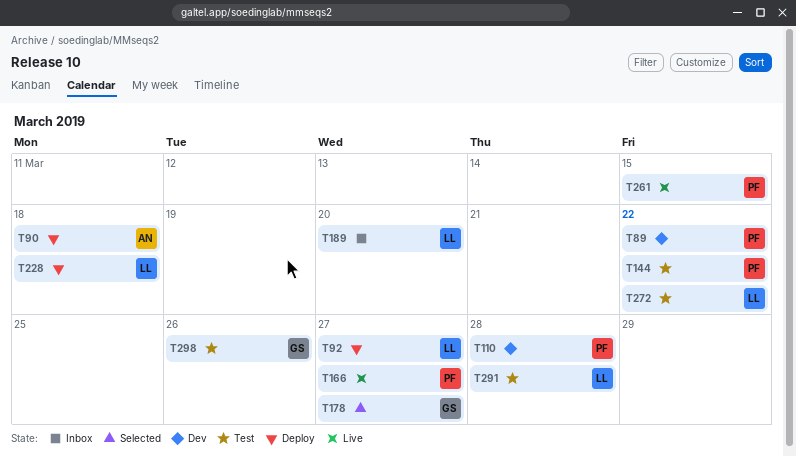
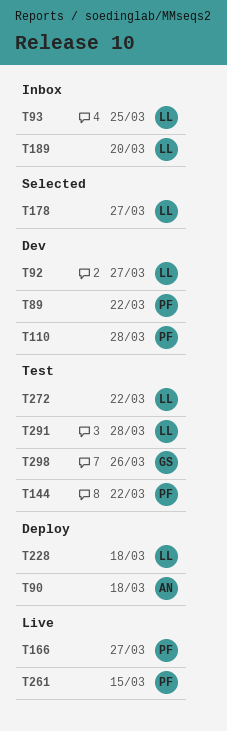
T92, status: Deploy -> Dev
T93: none -> present
T178, owner: GS -> LL

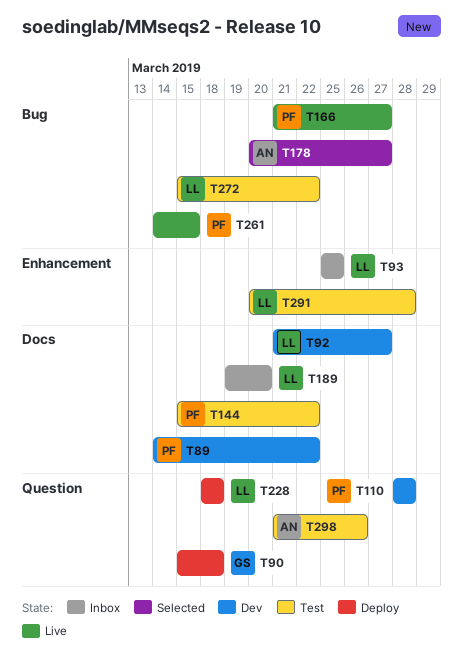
T90, owner: AN -> GS
T178, owner: LL -> AN
T298, owner: GS -> AN

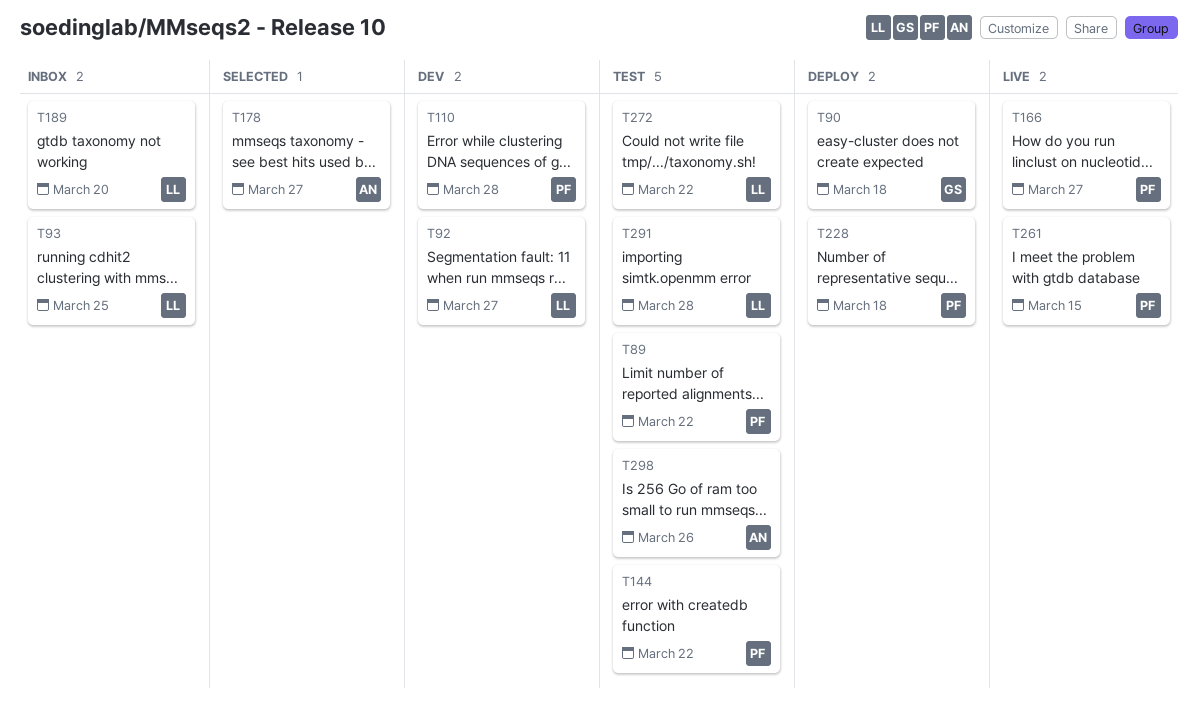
T89, status: Dev -> Test
T228, owner: LL -> PF

